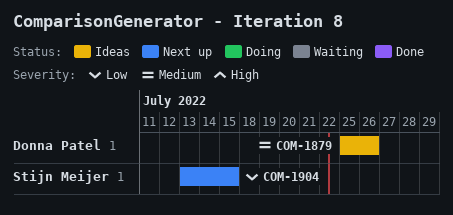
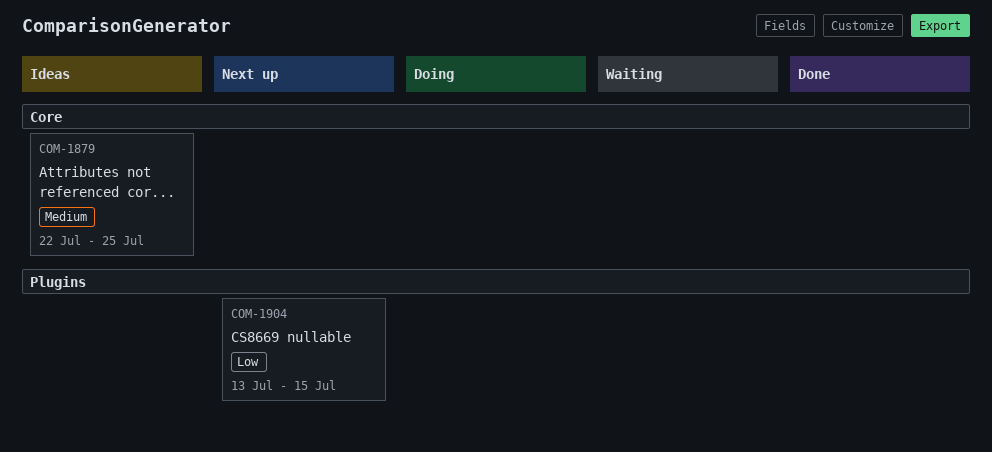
COM-1879, start: Jul 25 -> Jul 22
COM-1879, due: Jul 26 -> Jul 25

